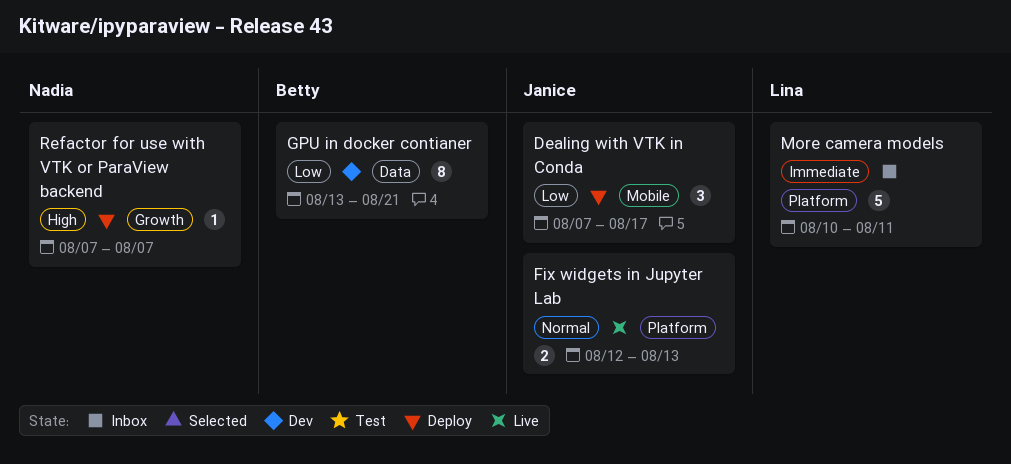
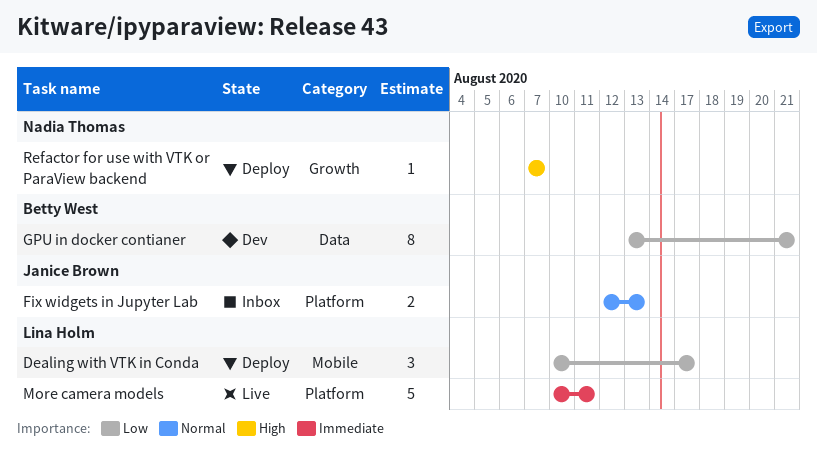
Dealing with VTK in Conda, owner: Janice Brown -> Lina Holm
Dealing with VTK in Conda, start: Aug 7 -> Aug 10
Fix widgets in Jupyter Lab, status: Live -> Inbox
More camera models, status: Inbox -> Live

